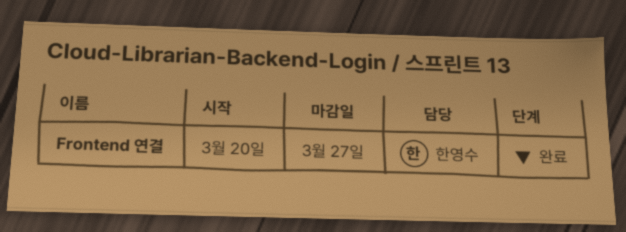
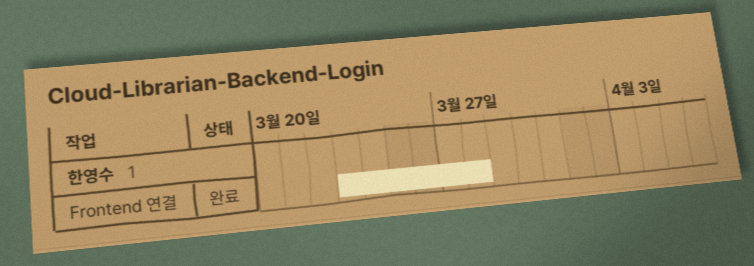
Frontend 연결, start: Mar 20 -> Mar 23
Frontend 연결, due: Mar 27 -> Mar 28

